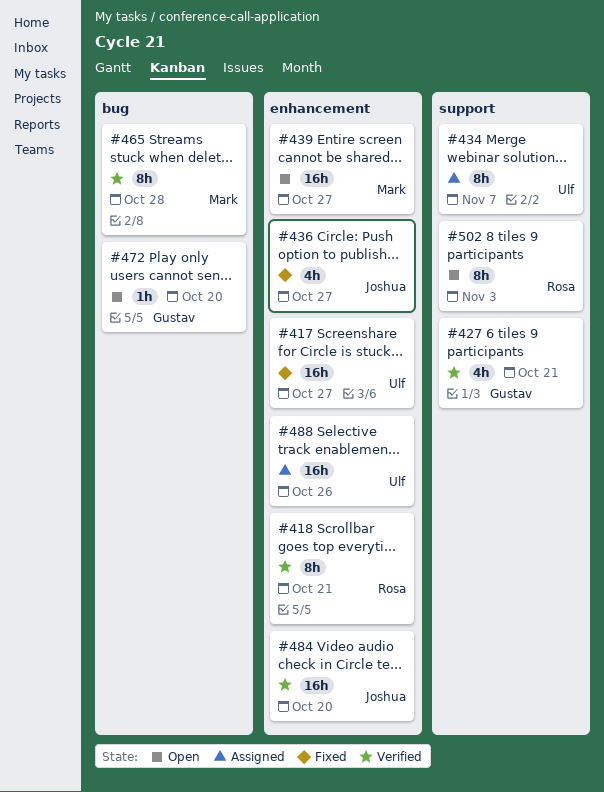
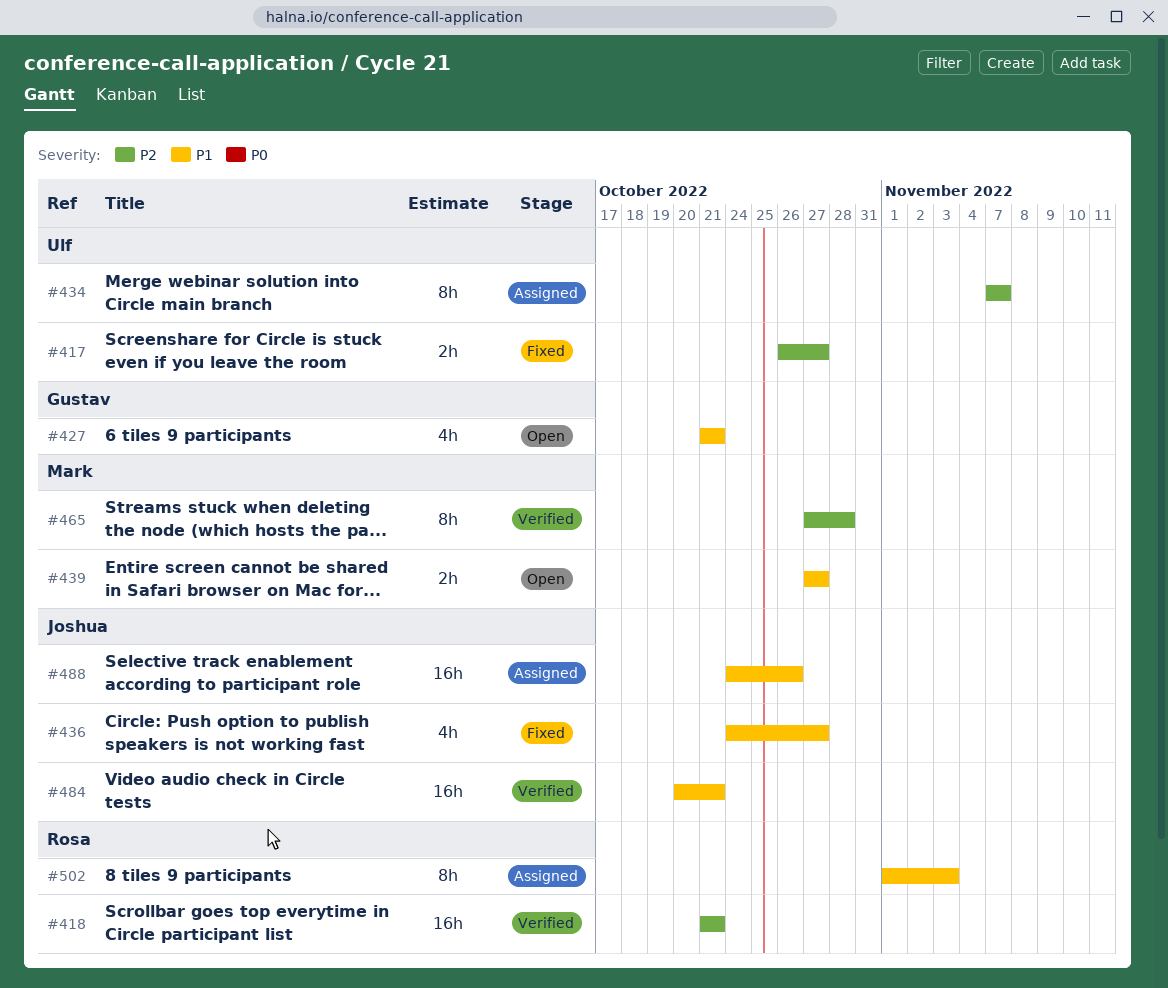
#417, estimate: 16h -> 2h
#418, estimate: 8h -> 16h
#427, status: Verified -> Open
#439, estimate: 16h -> 2h
#472: present -> none
#484, due: Oct 20 -> Oct 21
#488, owner: Ulf -> Joshua
#502, status: Open -> Assigned

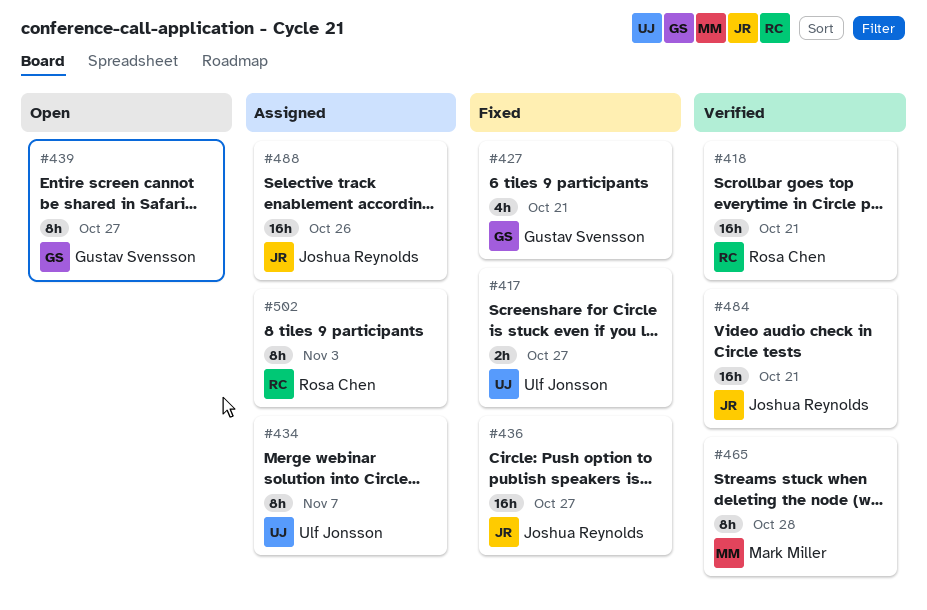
#427, status: Open -> Fixed
#436, estimate: 4h -> 16h
#439, owner: Mark Miller -> Gustav Svensson
#439, estimate: 2h -> 8h

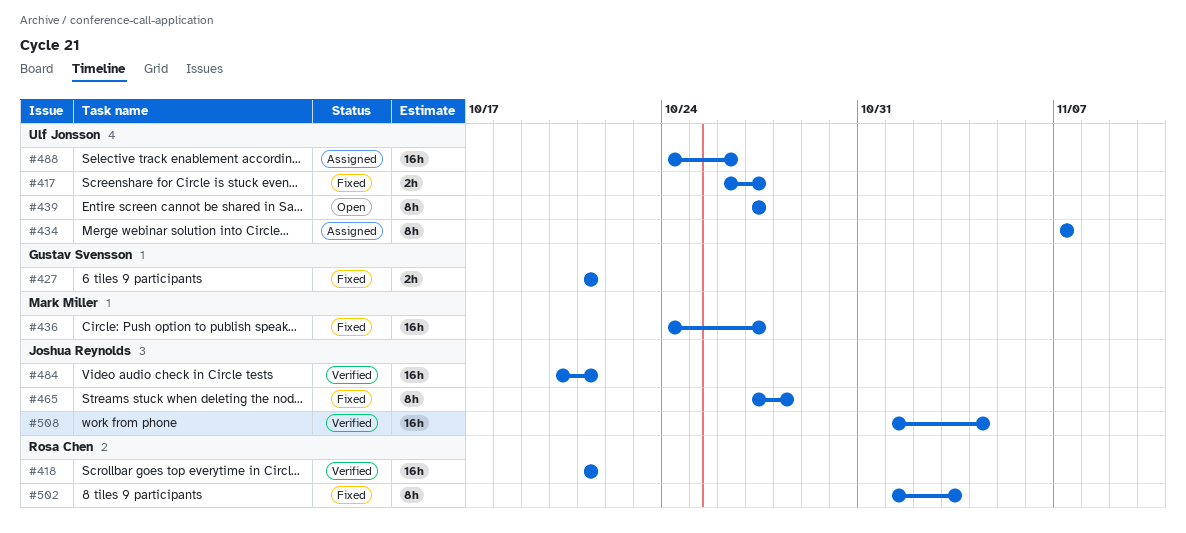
#427, estimate: 4h -> 2h
#436, owner: Joshua Reynolds -> Mark Miller
#439, owner: Gustav Svensson -> Ulf Jonsson
#465, status: Verified -> Fixed
#465, owner: Mark Miller -> Joshua Reynolds
#488, owner: Joshua Reynolds -> Ulf Jonsson
#502, status: Assigned -> Fixed
#508: none -> present

